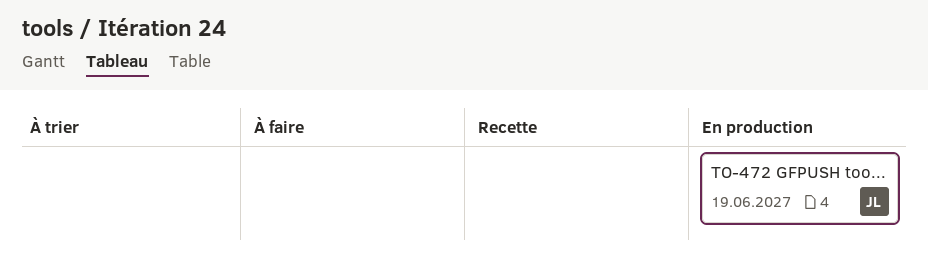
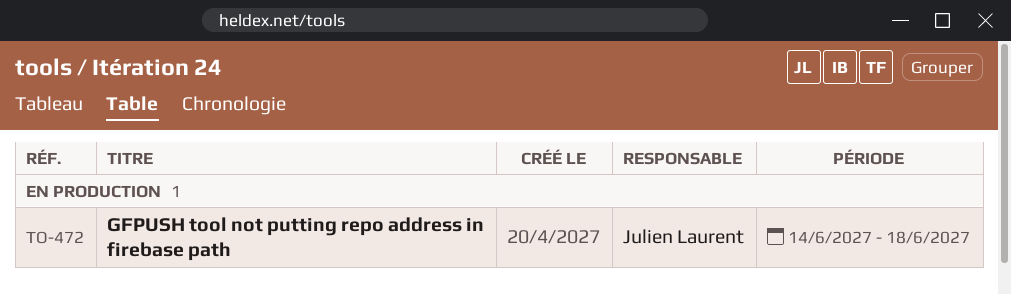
TO-472, due: Jun 19 -> Jun 18

